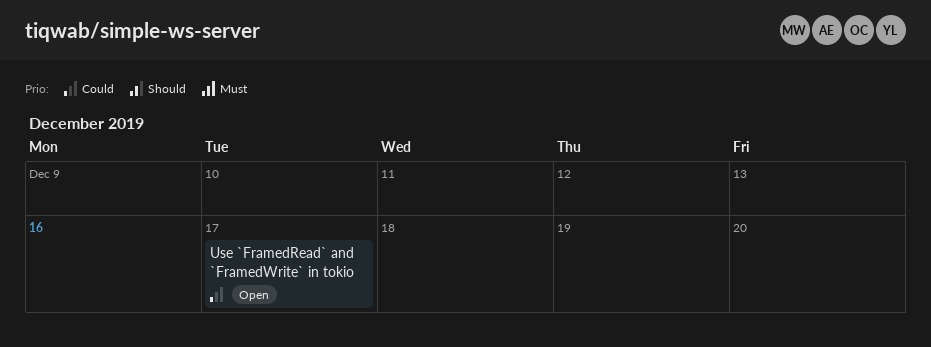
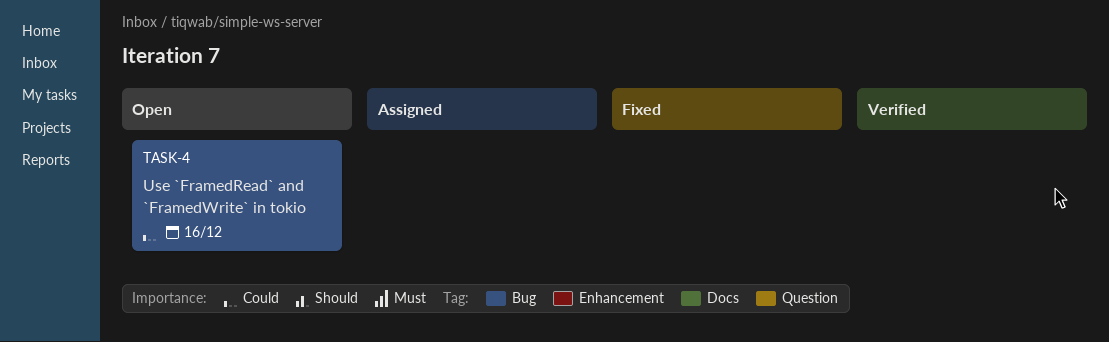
Use `FramedRead` and `FramedWrite` in tokio, due: Dec 17 -> Dec 16

